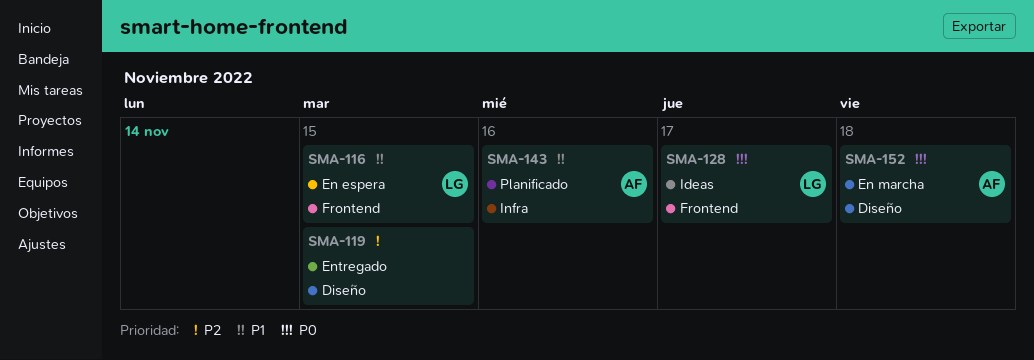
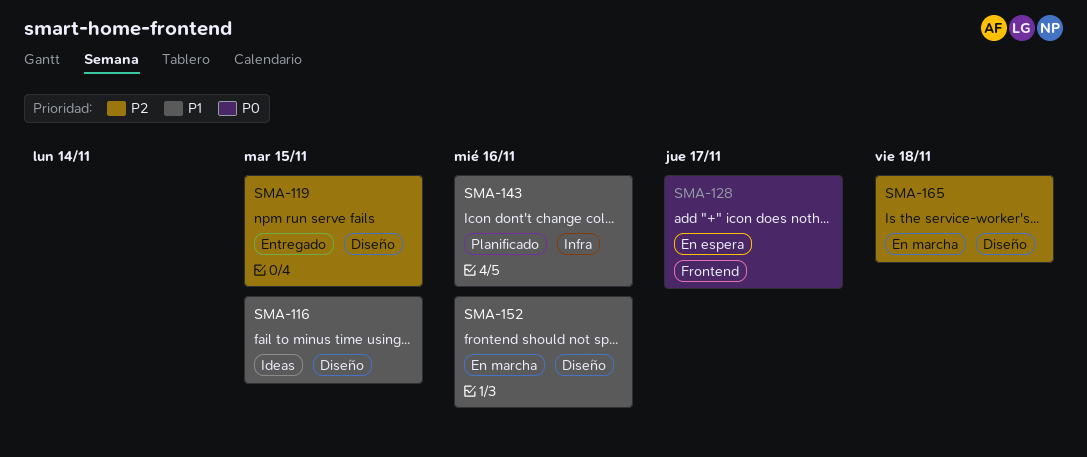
SMA-116, status: En espera -> Ideas
SMA-116, label: Frontend -> Diseño
SMA-128, status: Ideas -> En espera
SMA-152, priority: P0 -> P1
SMA-152, due: Nov 18 -> Nov 16
SMA-165: none -> present

